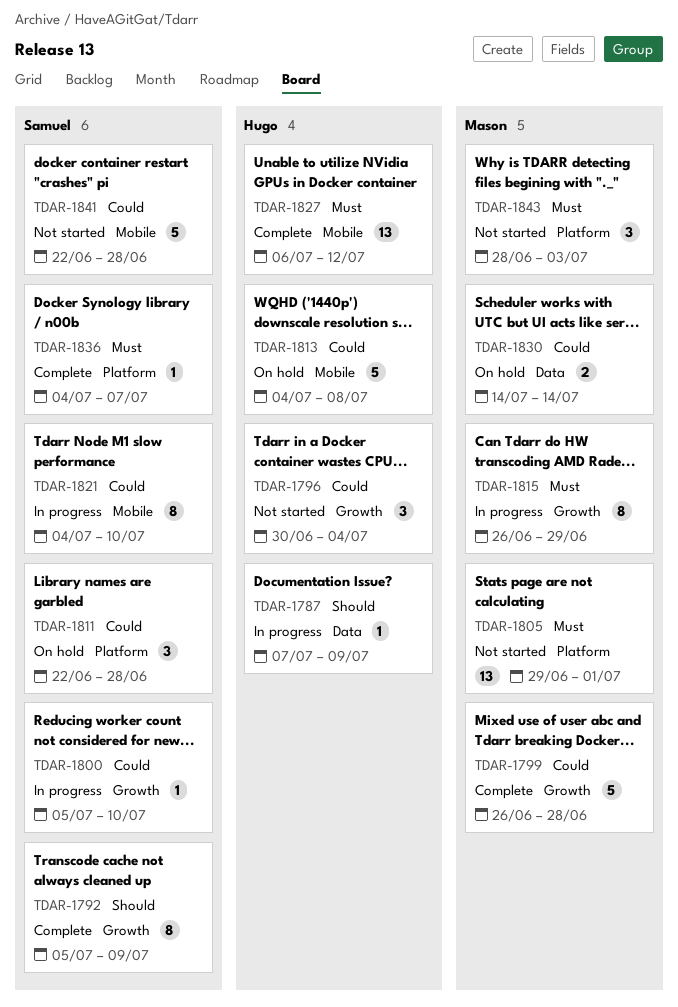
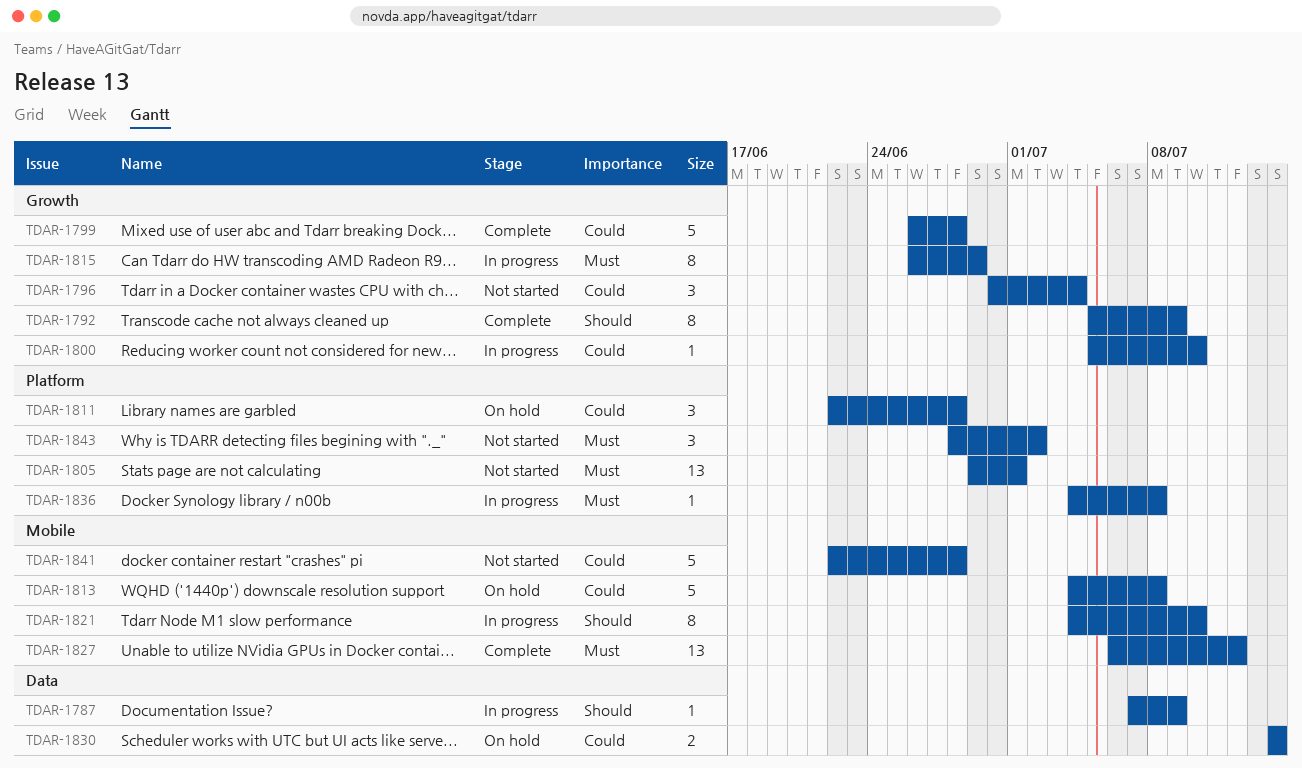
TDAR-1821, priority: Could -> Should
TDAR-1836, status: Complete -> In progress
TDAR-1836, due: Jul 7 -> Jul 8
TDAR-1843, due: Jul 3 -> Jul 2

